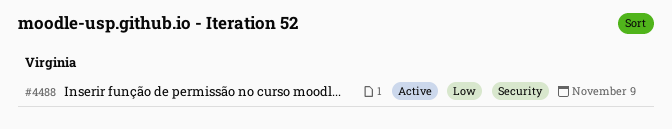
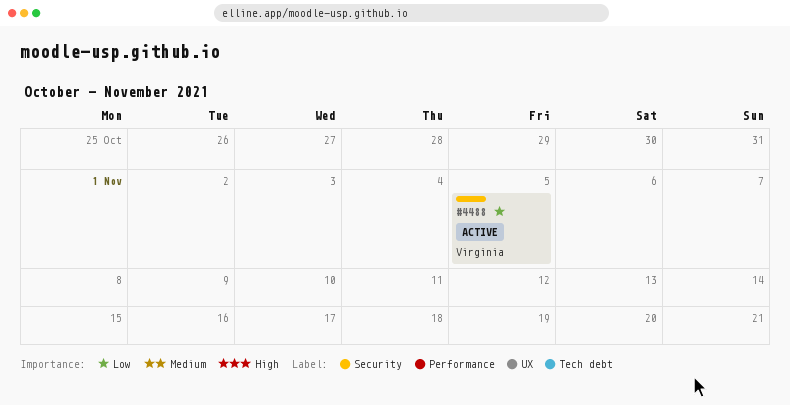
#4488, due: Nov 9 -> Nov 5

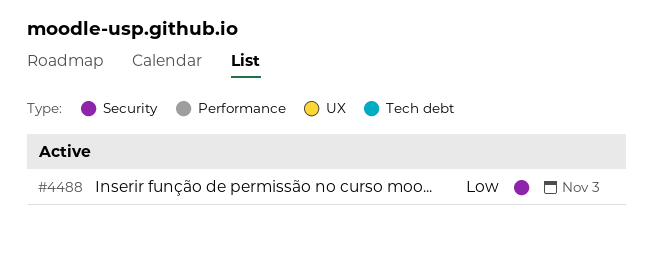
#4488, due: Nov 5 -> Nov 3

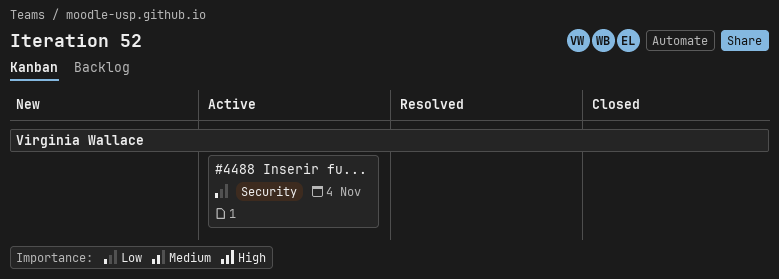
#4488, due: Nov 3 -> Nov 4

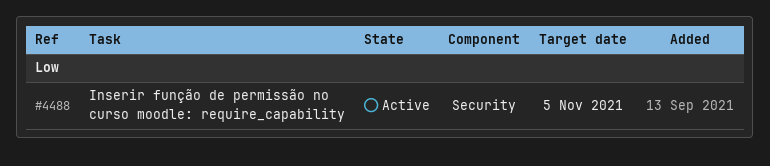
#4488, due: Nov 4 -> Nov 5

